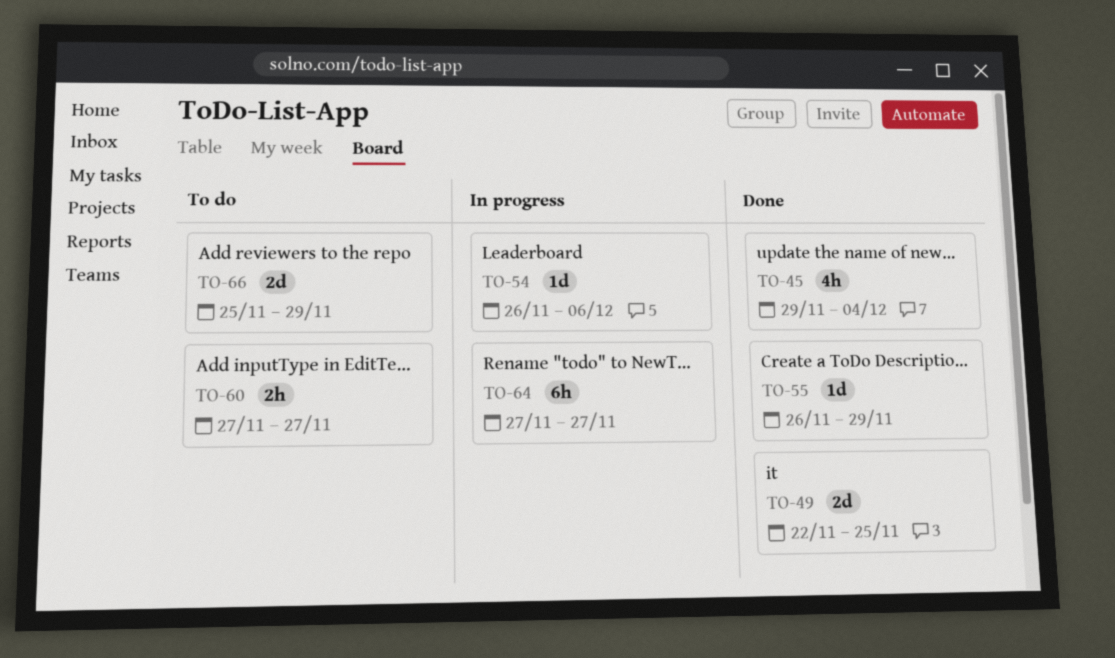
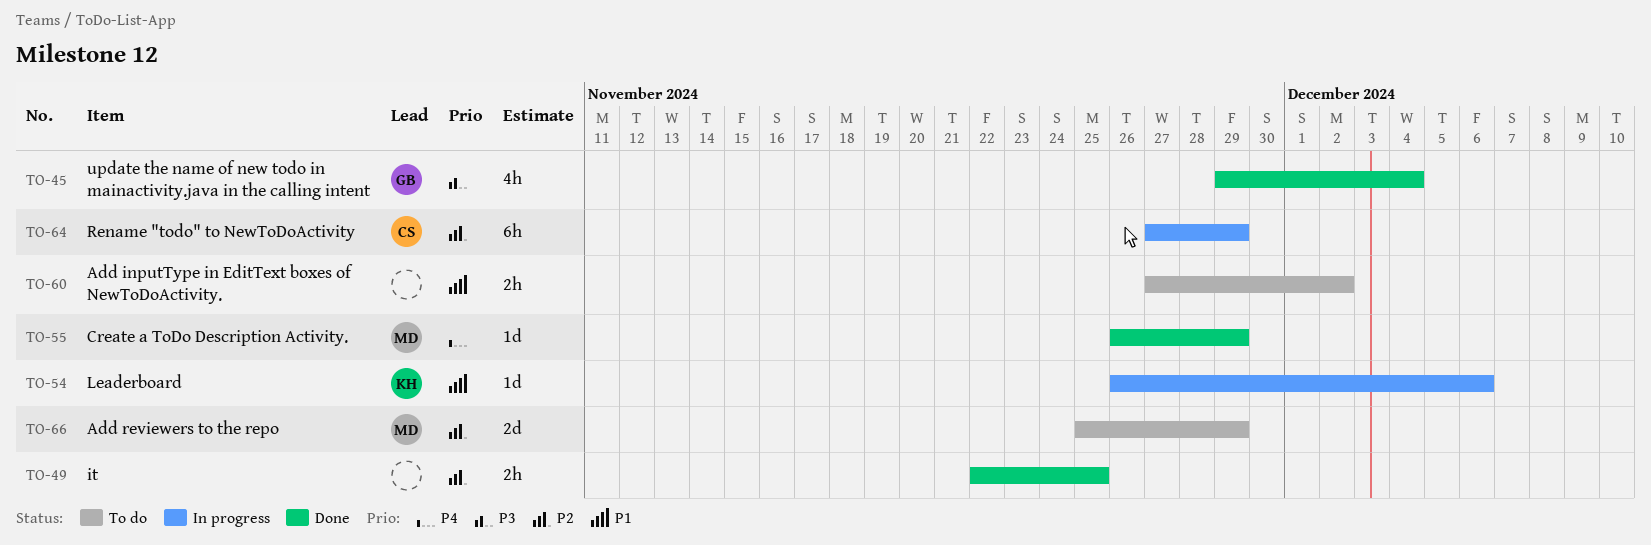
TO-49, estimate: 2d -> 2h
TO-60, due: Nov 27 -> Dec 2
TO-64, due: Nov 27 -> Nov 29

